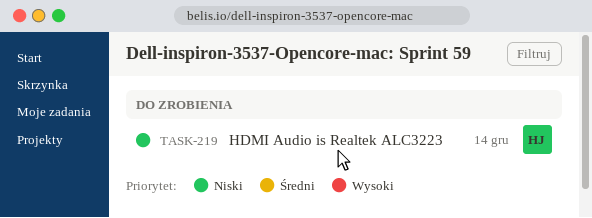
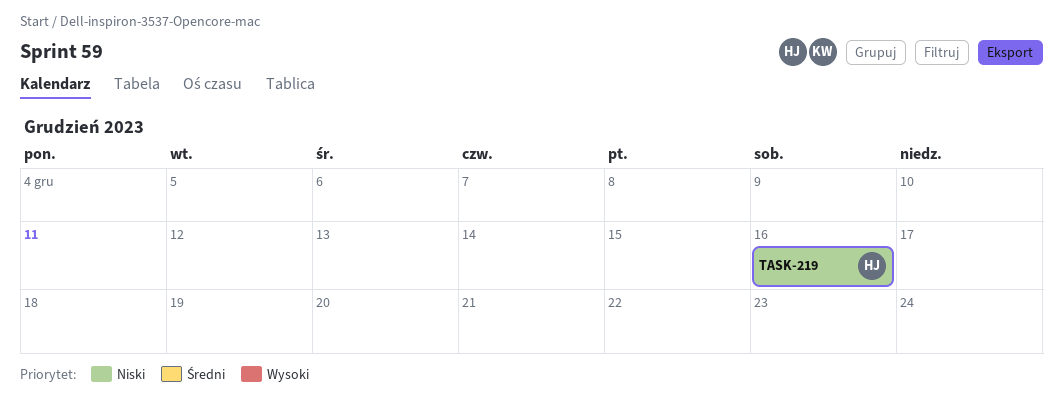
TASK-219, due: Dec 14 -> Dec 16

